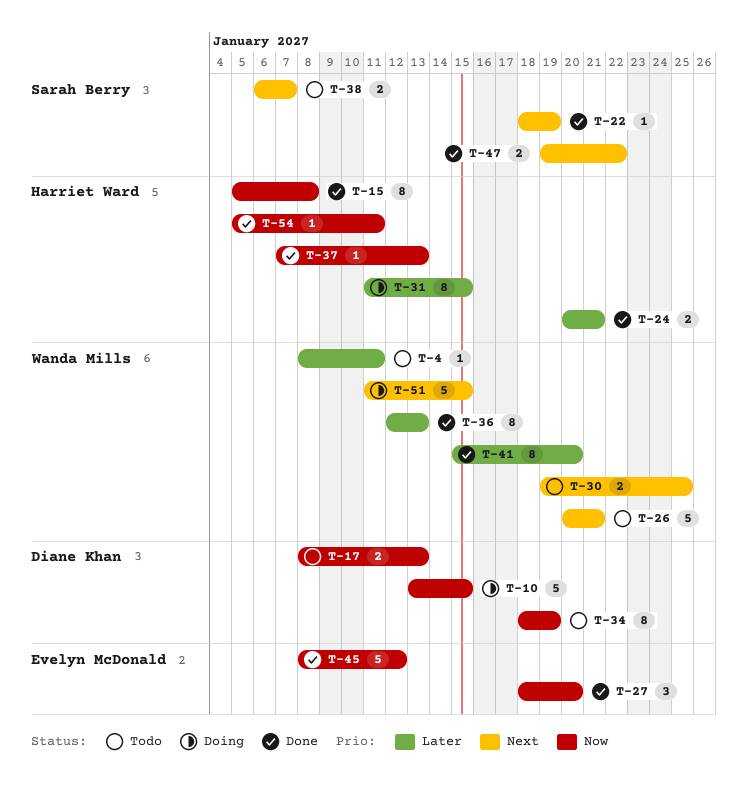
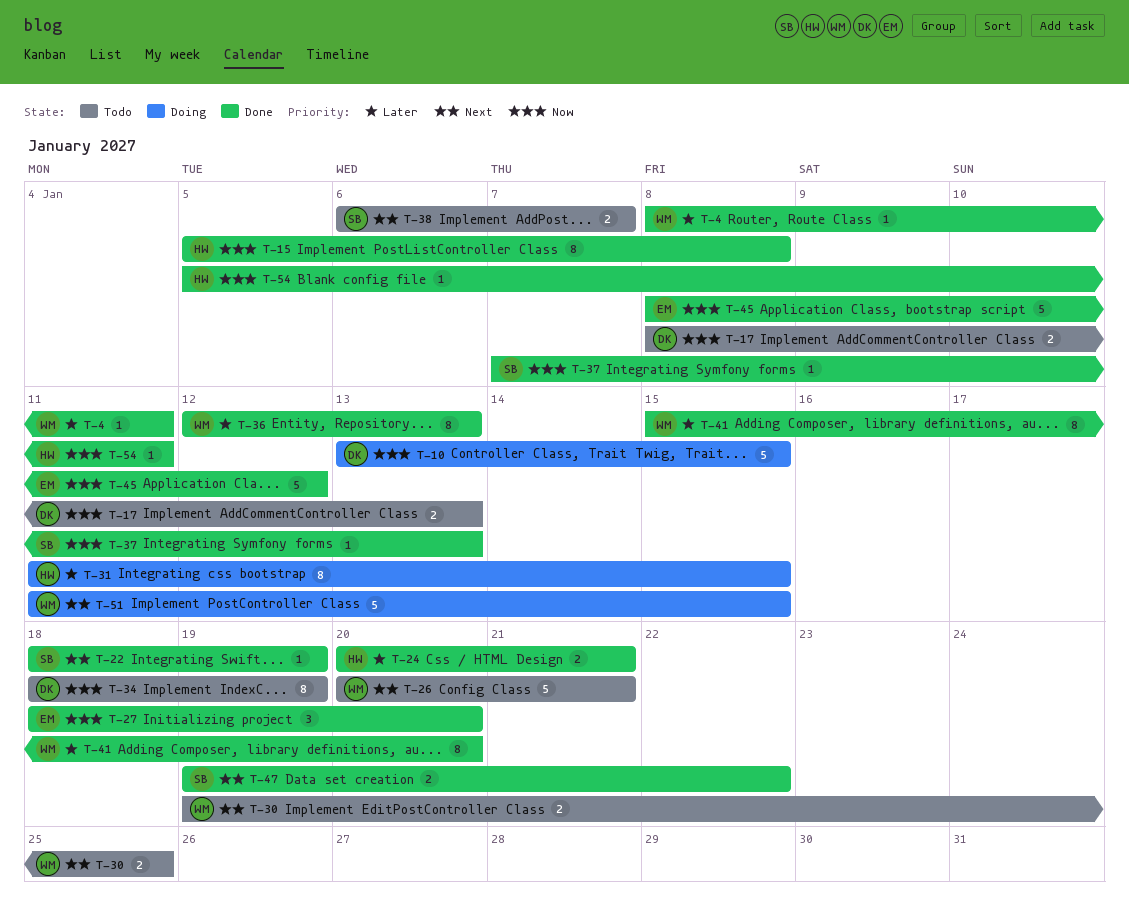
T-4, status: Todo -> Done
T-37, owner: Harriet Ward -> Sarah Berry

